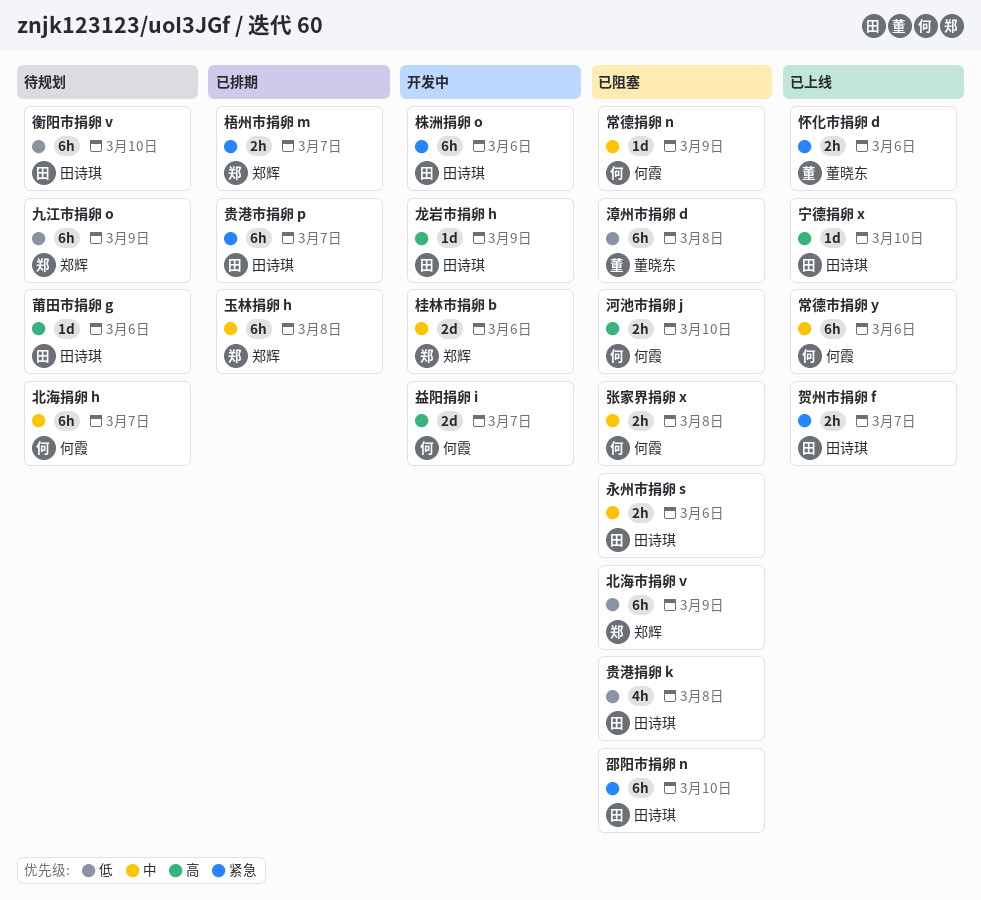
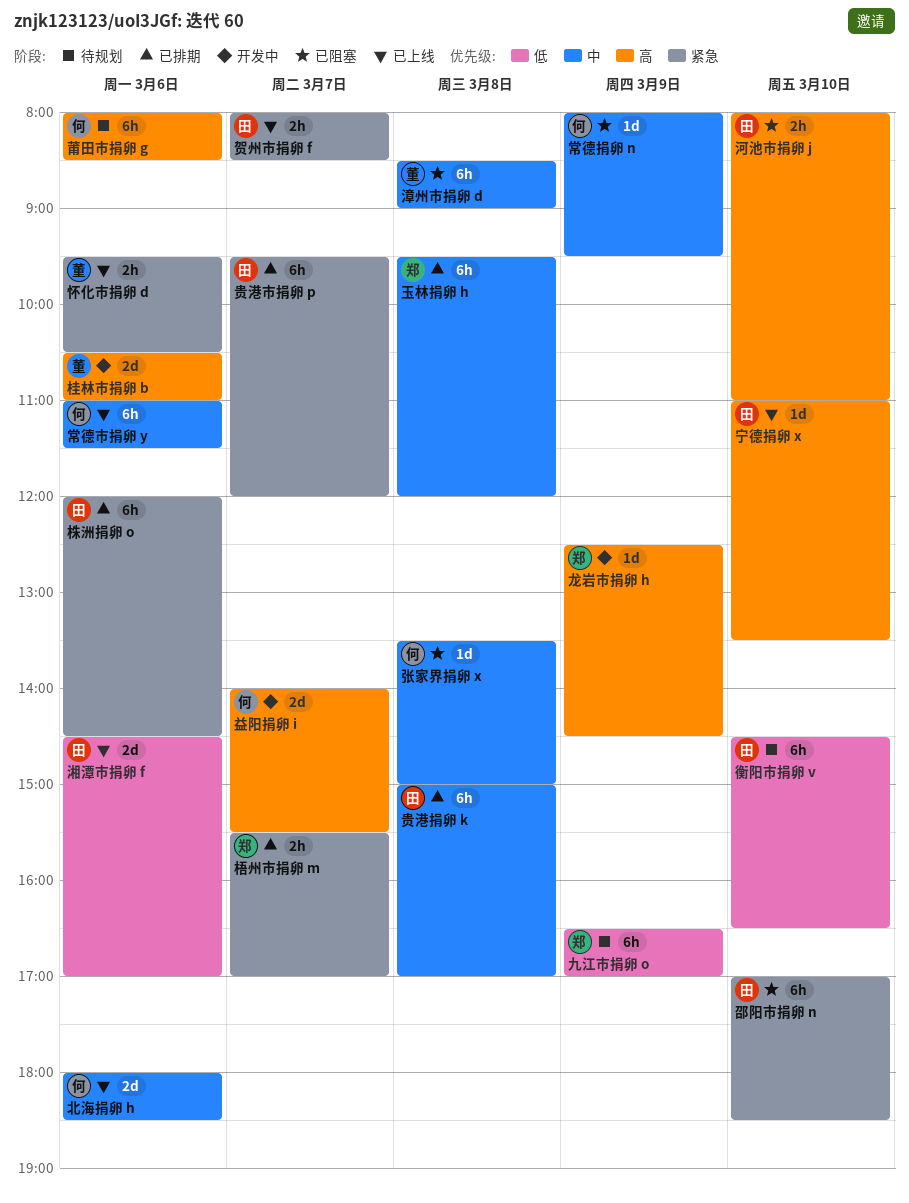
北海市捐卵 v: present -> none
北海捐卵 h, status: 待规划 -> 已上线
北海捐卵 h, estimate: 6h -> 2d
北海捐卵 h, day: Mar 7 -> Mar 6
张家界捐卵 x, estimate: 2h -> 1d
株洲捐卵 o, status: 开发中 -> 已排期
桂林市捐卵 b, owner: 郑辉 -> 董晓东
桂林市捐卵 b, priority: 中 -> 高
永州市捐卵 s: present -> none
河池市捐卵 j, owner: 何霞 -> 田诗琪
湘潭市捐卵 f: none -> present
漳州市捐卵 d, priority: 低 -> 中
莆田市捐卵 g, owner: 田诗琪 -> 何霞
莆田市捐卵 g, estimate: 1d -> 6h
贵港捐卵 k, status: 已阻塞 -> 已排期
贵港捐卵 k, priority: 低 -> 中
贵港捐卵 k, estimate: 4h -> 6h
龙岩市捐卵 h, owner: 田诗琪 -> 郑辉

